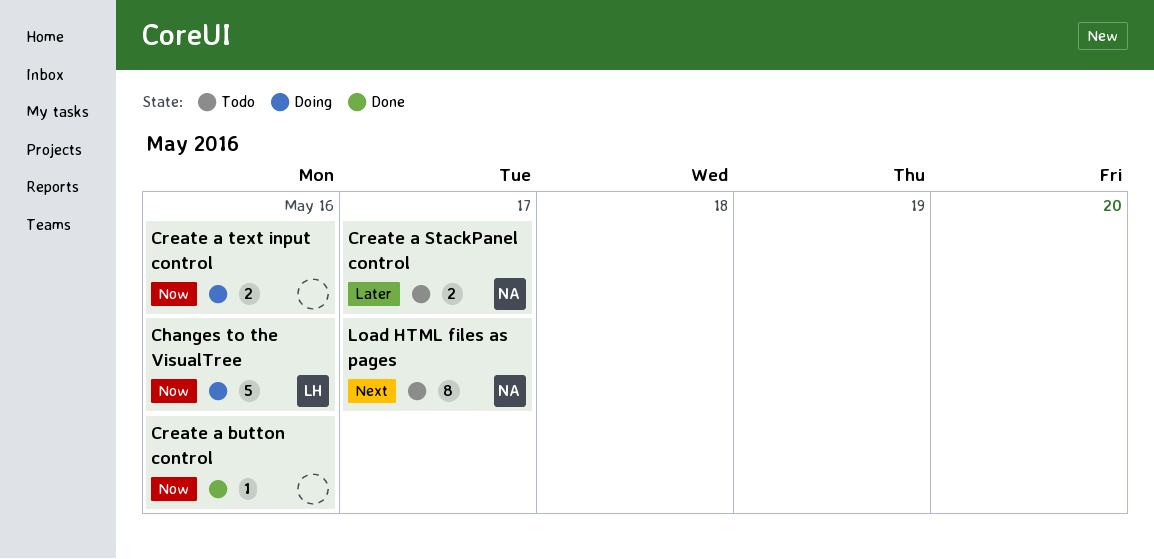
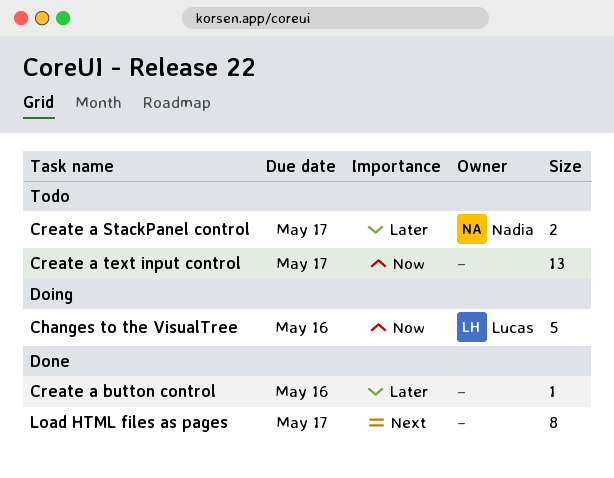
Create a button control, priority: Now -> Later
Create a text input control, status: Doing -> Todo
Create a text input control, estimate: 2 -> 13
Create a text input control, due: May 16 -> May 17
Load HTML files as pages, status: Todo -> Done
Load HTML files as pages, owner: Nadia -> none

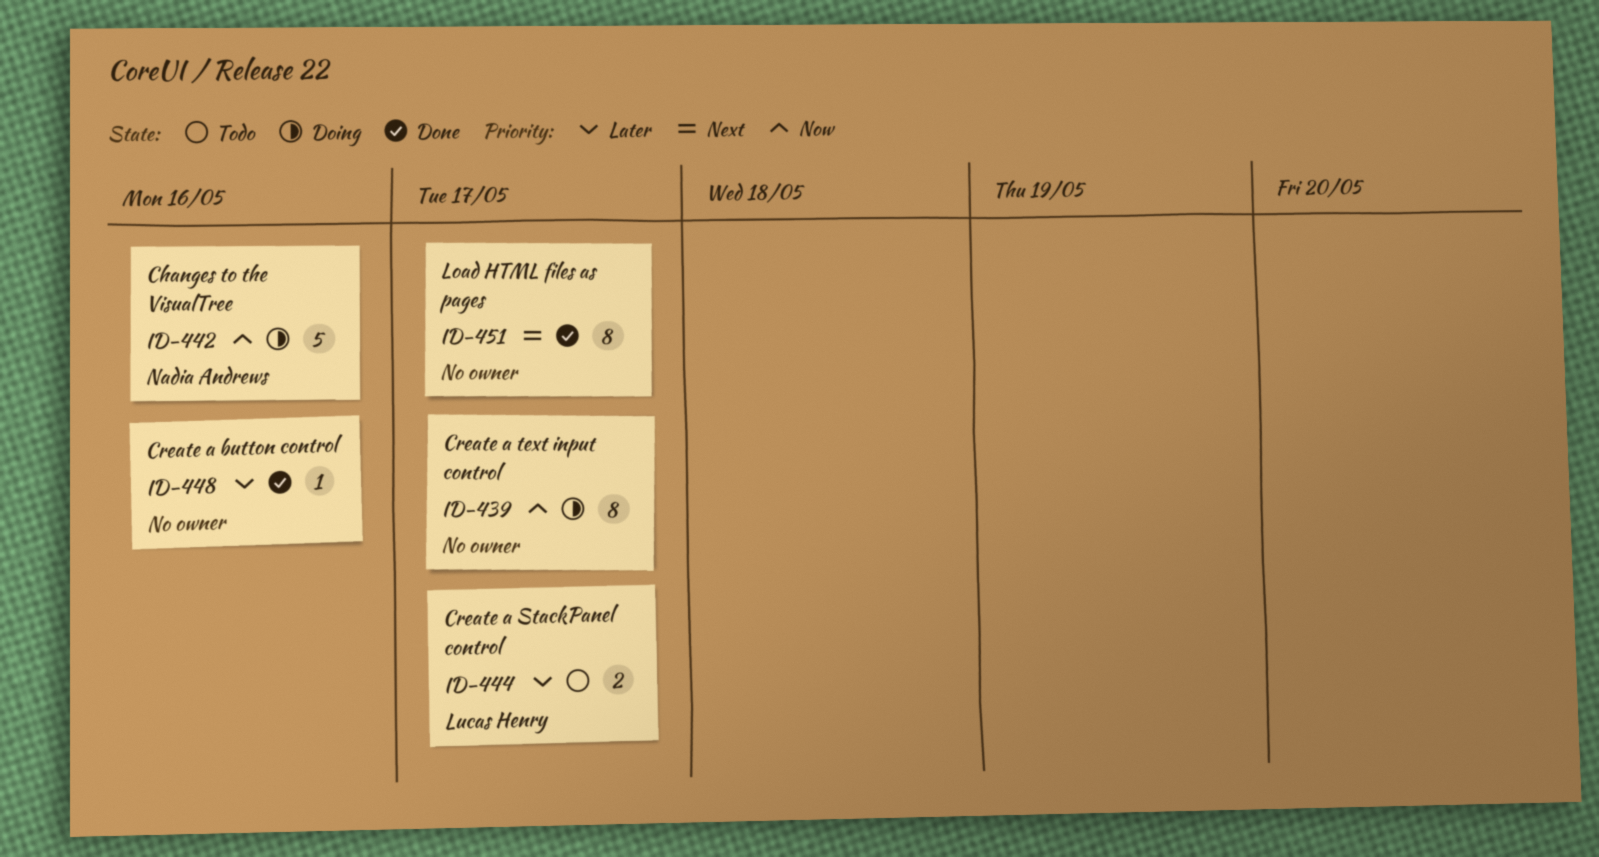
Changes to the VisualTree, owner: Lucas Henry -> Nadia Andrews
Create a StackPanel control, owner: Nadia Andrews -> Lucas Henry
Create a text input control, status: Todo -> Doing
Create a text input control, estimate: 13 -> 8

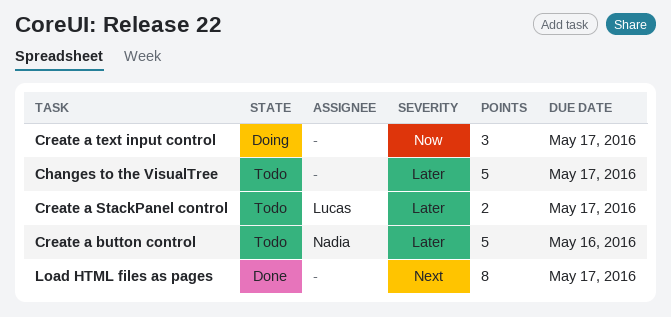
Changes to the VisualTree, status: Doing -> Todo
Changes to the VisualTree, owner: Nadia Andrews -> none
Changes to the VisualTree, priority: Now -> Later
Changes to the VisualTree, due: May 16 -> May 17
Create a button control, status: Done -> Todo
Create a button control, owner: none -> Nadia Andrews
Create a button control, estimate: 1 -> 5
Create a text input control, estimate: 8 -> 3

